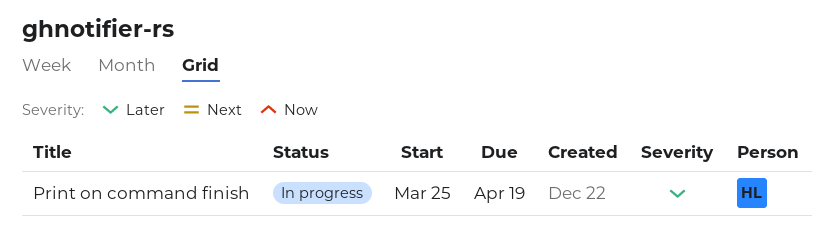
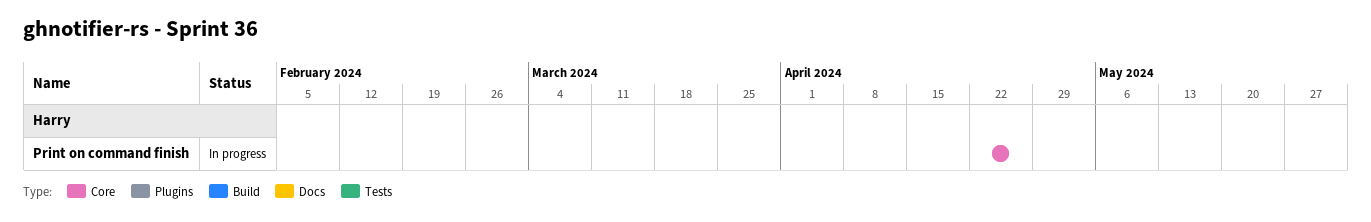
Print on command finish, start: Mar 25 -> Apr 22
Print on command finish, due: Apr 19 -> Apr 26

